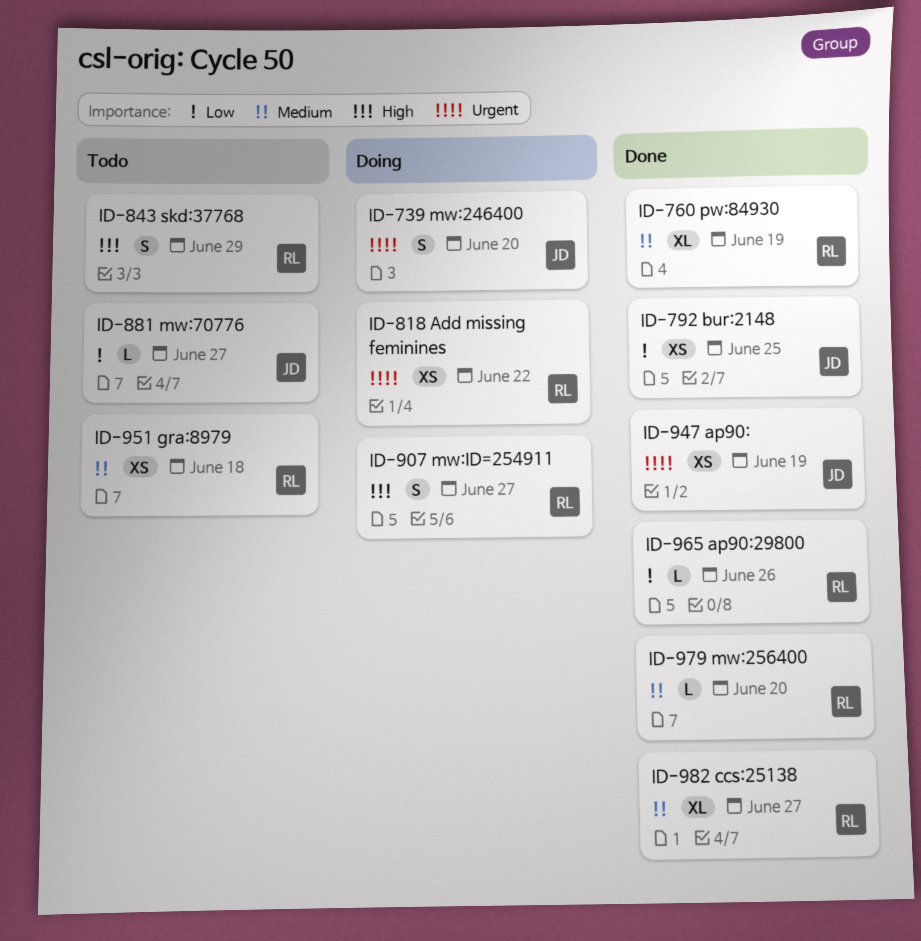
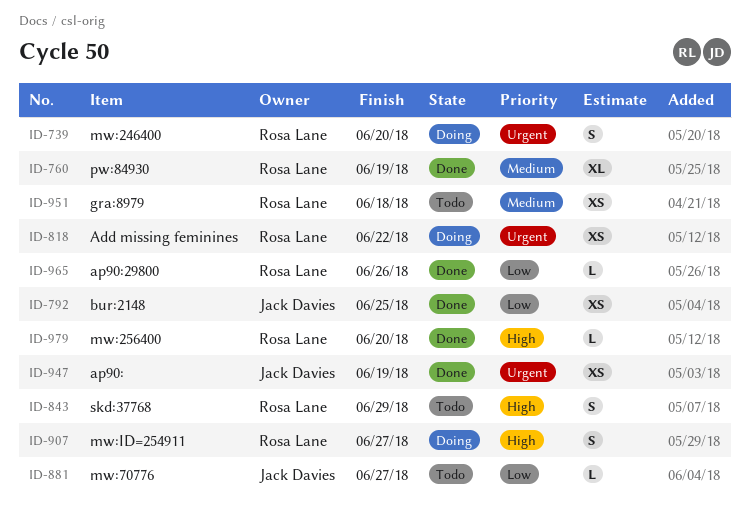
ID-739, owner: Jack Davies -> Rosa Lane
ID-979, priority: Medium -> High
ID-982: present -> none

